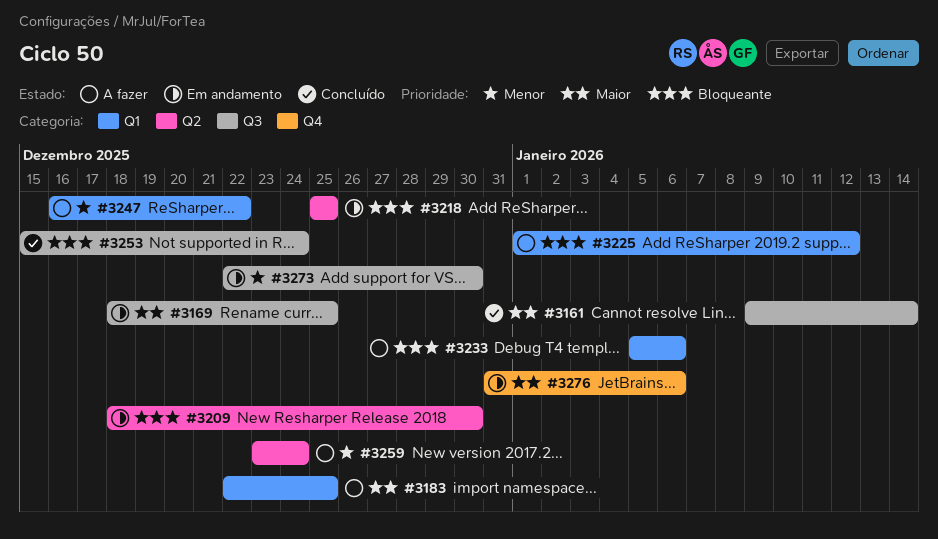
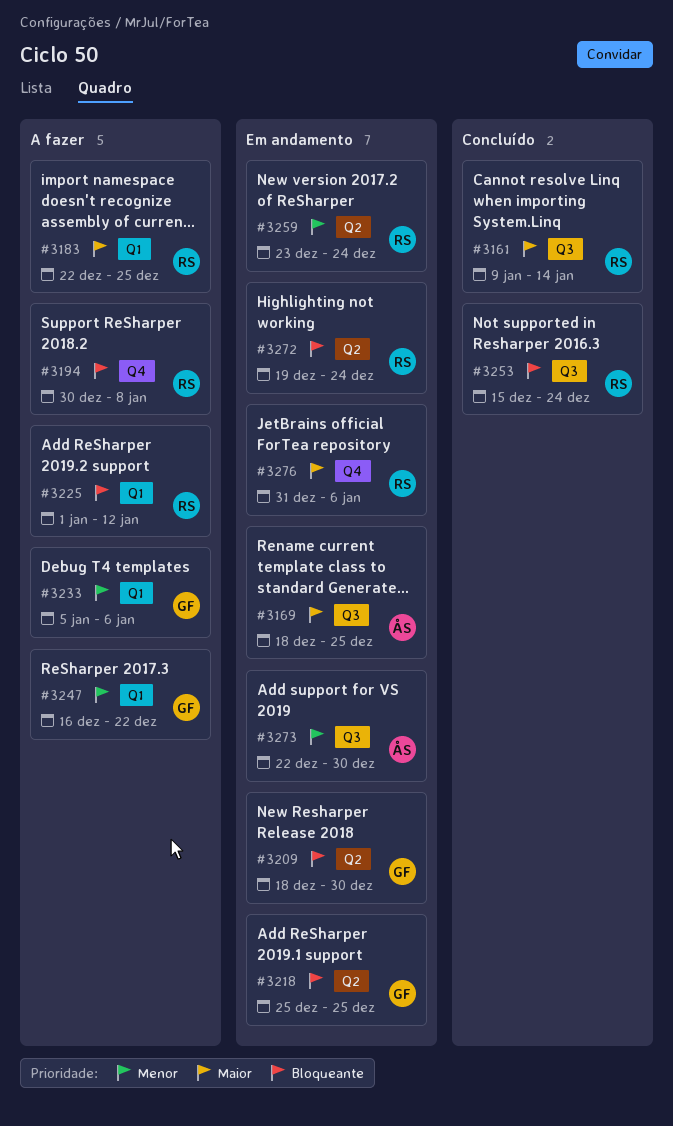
#3194: none -> present
#3233, priority: Bloqueante -> Menor
#3259, status: A fazer -> Em andamento
#3272: none -> present

